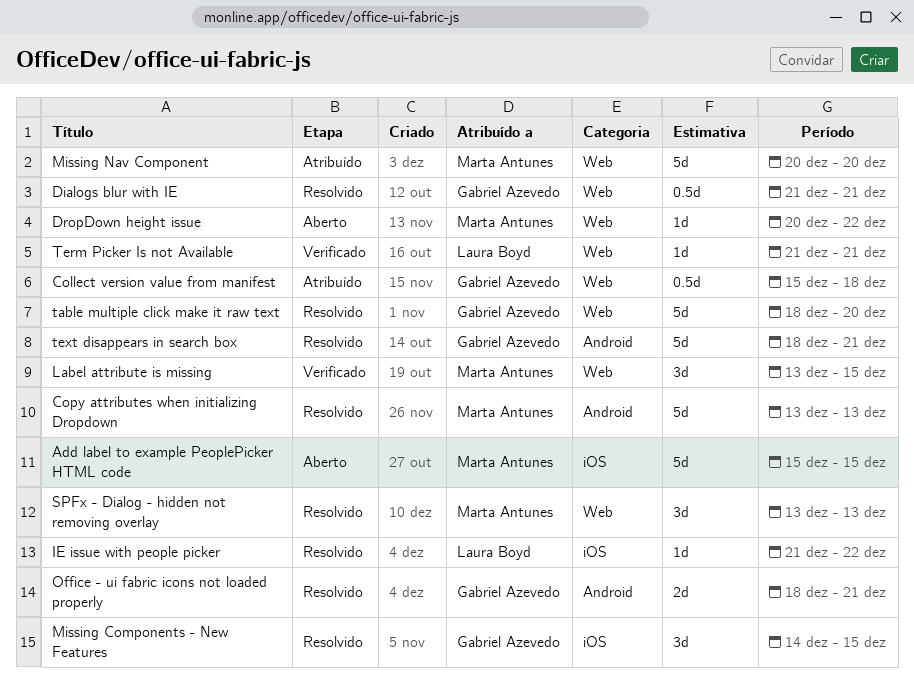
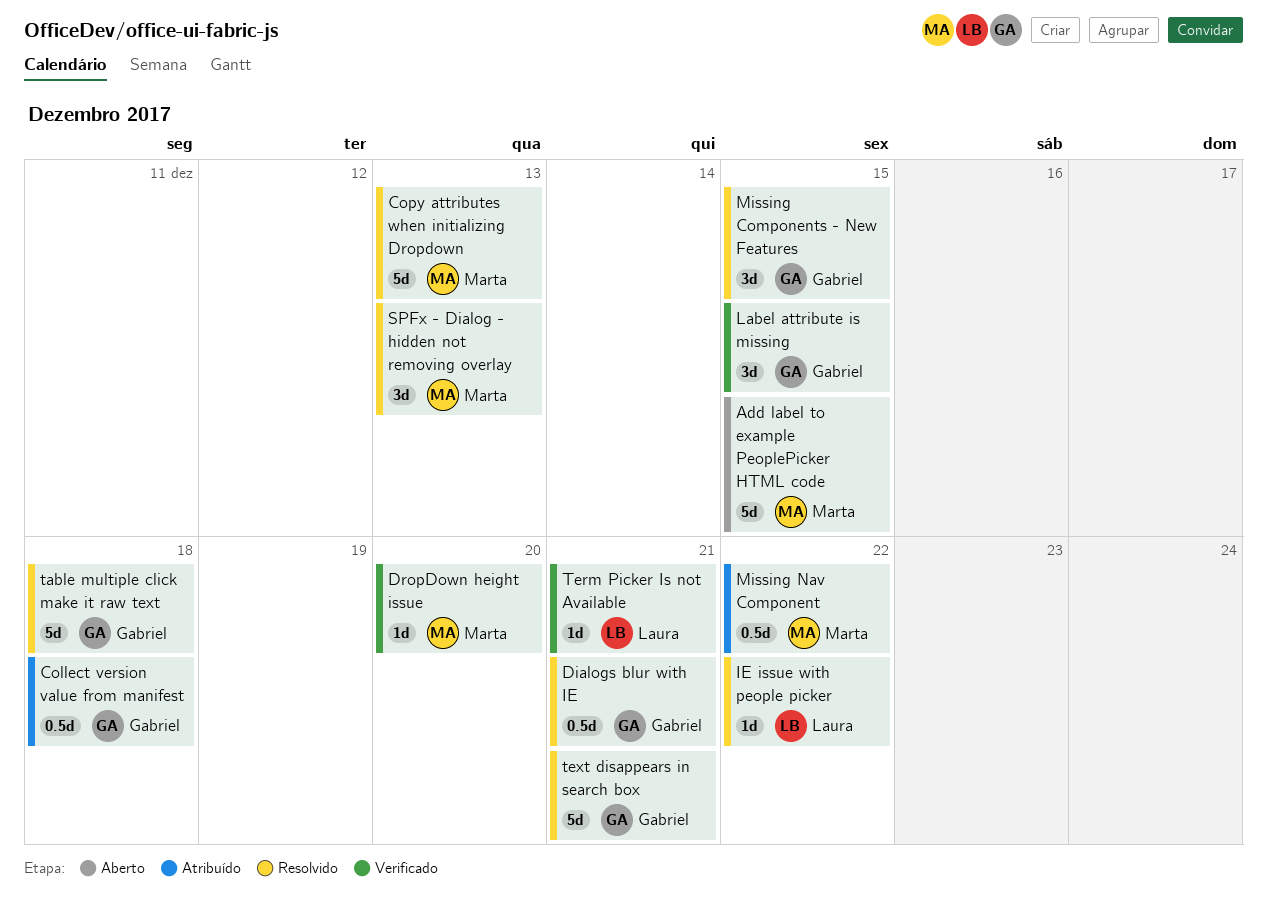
DropDown height issue, status: Aberto -> Verificado
DropDown height issue, due: Dec 22 -> Dec 20
Label attribute is missing, owner: Marta Antunes -> Gabriel Azevedo
Missing Nav Component, estimate: 5d -> 0.5d
Missing Nav Component, due: Dec 20 -> Dec 22
Office - ui fabric icons not loaded properly: present -> none
table multiple click make it raw text, due: Dec 20 -> Dec 18

